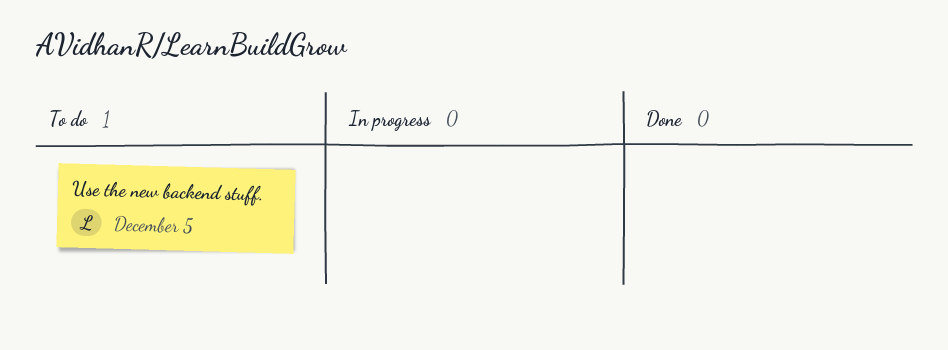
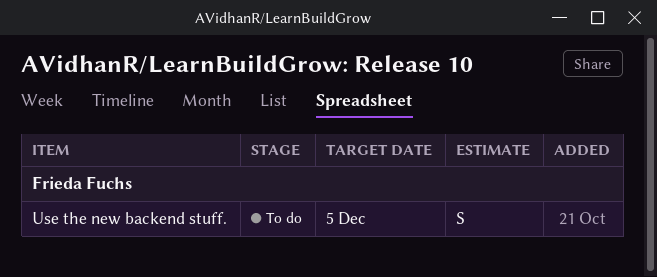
Use the new backend stuff., estimate: L -> S

